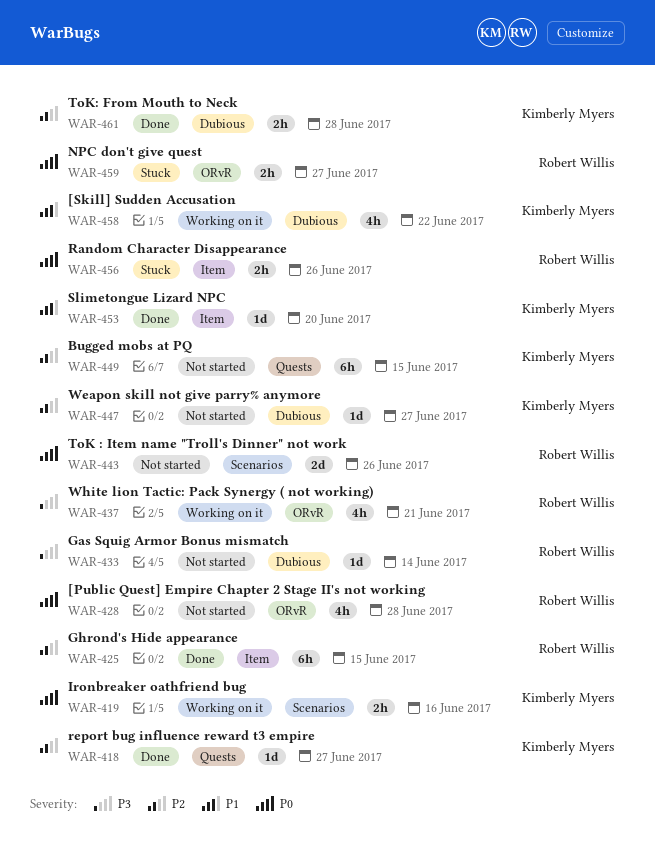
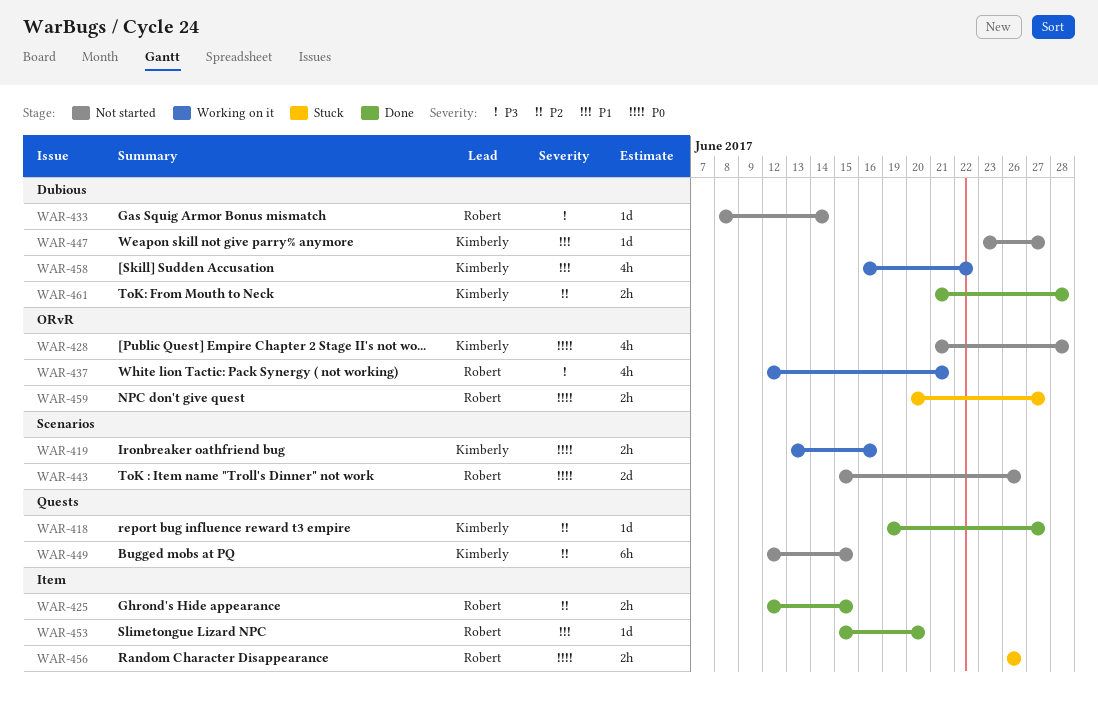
WAR-425, estimate: 6h -> 2h
WAR-428, owner: Robert Willis -> Kimberly Myers
WAR-447, priority: P2 -> P1
WAR-453, owner: Kimberly Myers -> Robert Willis

